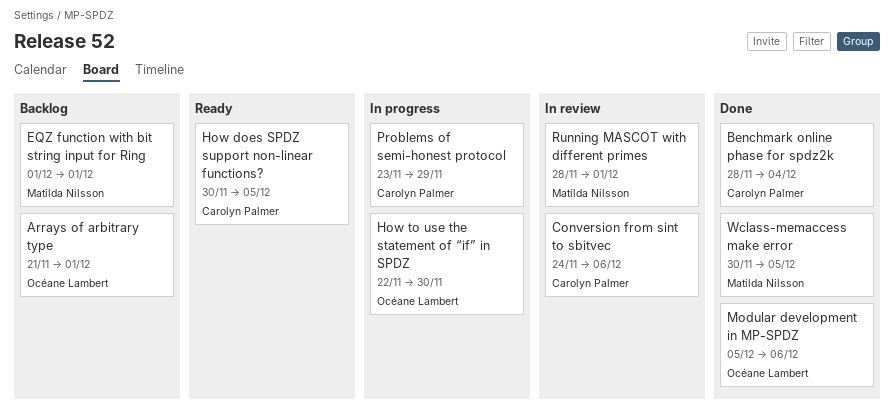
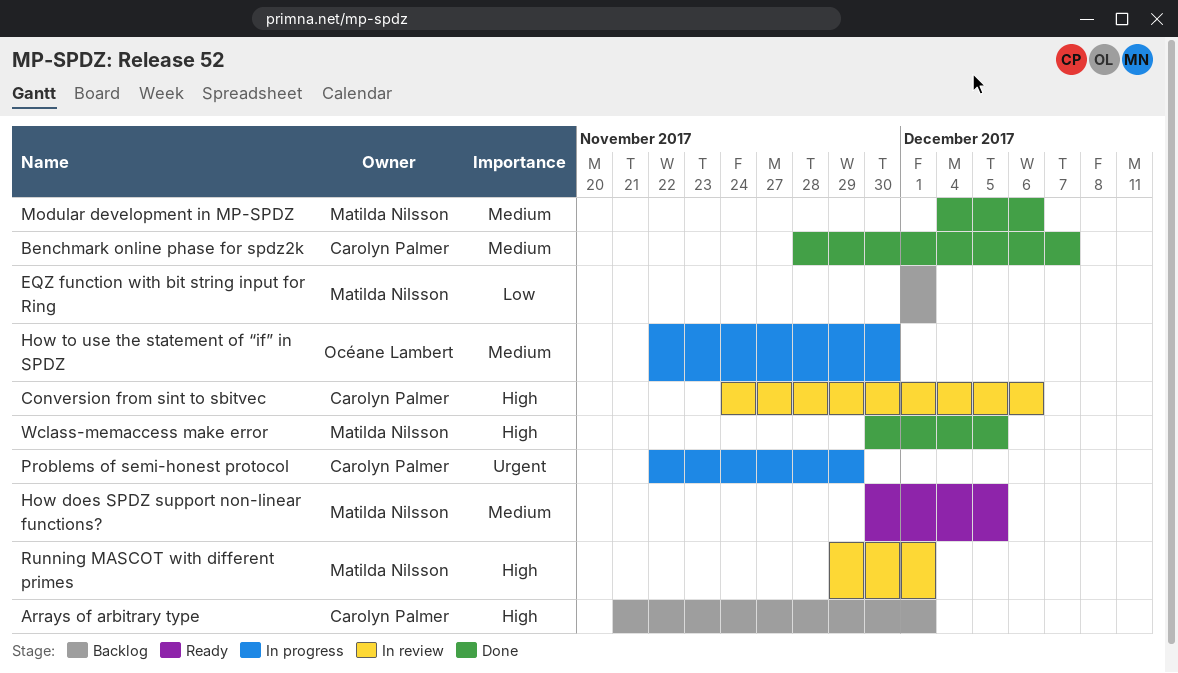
Arrays of arbitrary type, owner: Océane Lambert -> Carolyn Palmer
Benchmark online phase for spdz2k, due: Dec 4 -> Dec 7
How does SPDZ support non-linear functions?, owner: Carolyn Palmer -> Matilda Nilsson
Modular development in MP-SPDZ, owner: Océane Lambert -> Matilda Nilsson
Modular development in MP-SPDZ, start: Dec 5 -> Dec 4
Problems of semi-honest protocol, start: Nov 23 -> Nov 22
Running MASCOT with different primes, start: Nov 28 -> Nov 29

